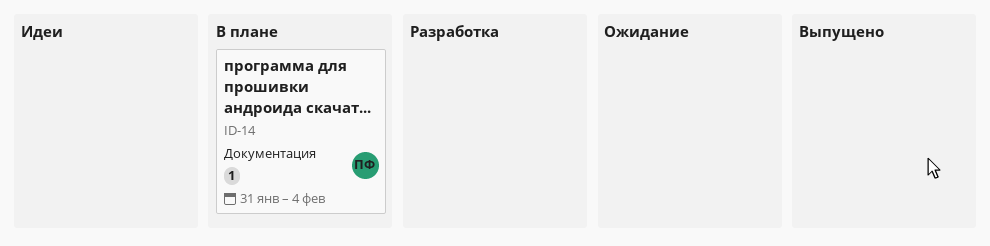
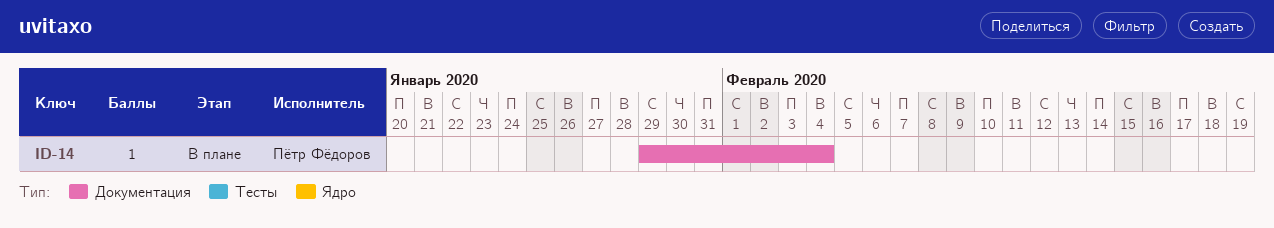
ID-14, start: Jan 31 -> Jan 29

